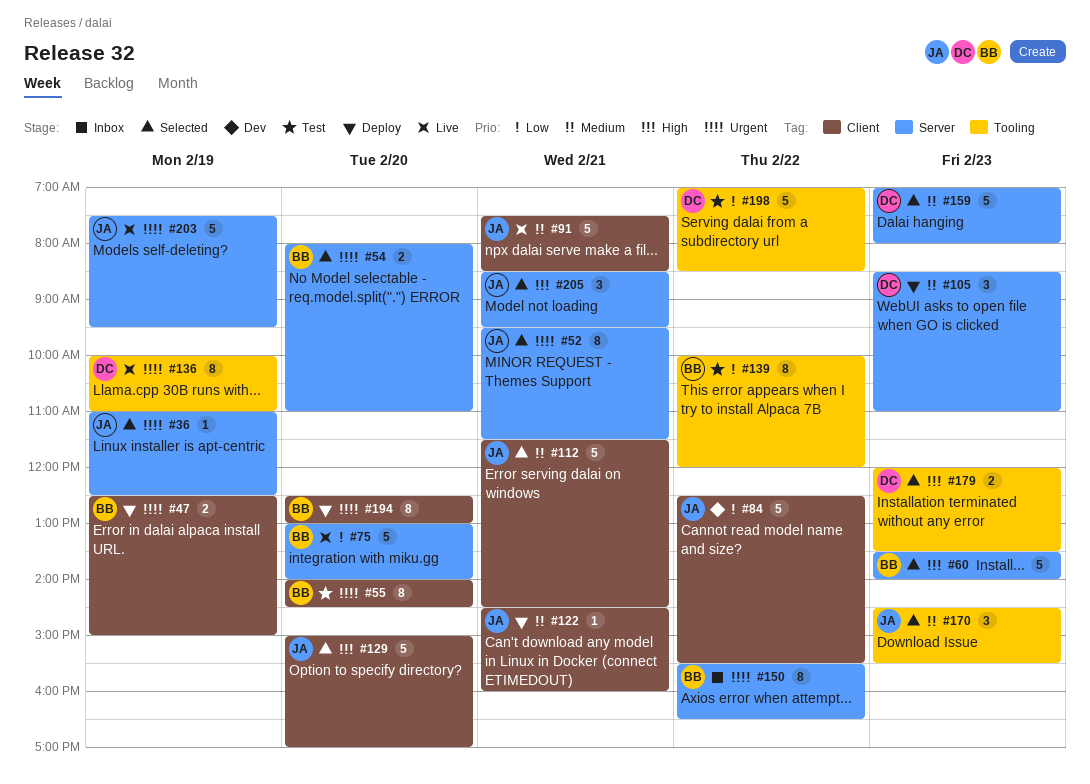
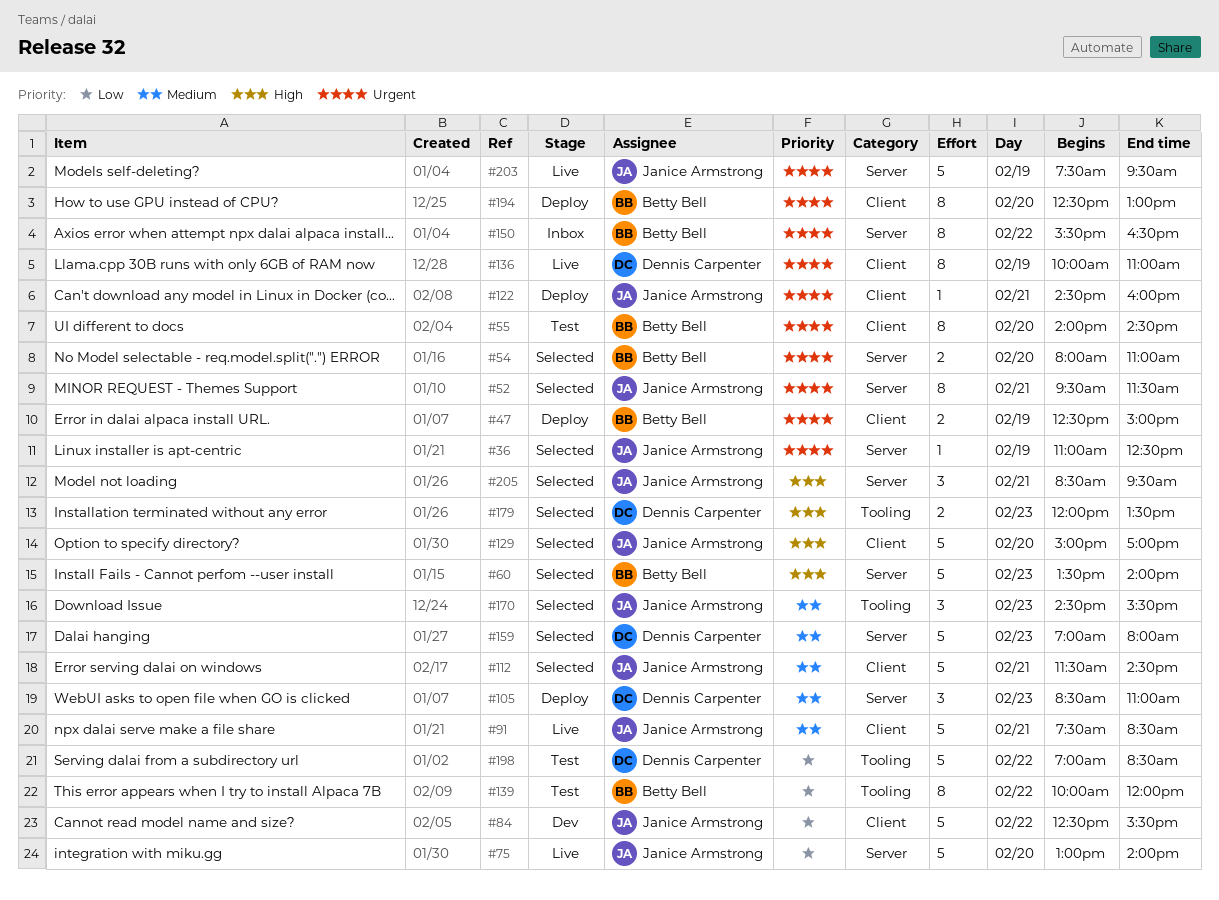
#75, owner: Betty Bell -> Janice Armstrong
#122, priority: Medium -> Urgent
#136, label: Tooling -> Client

